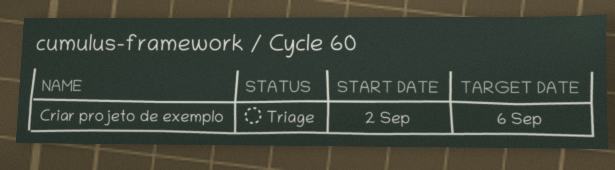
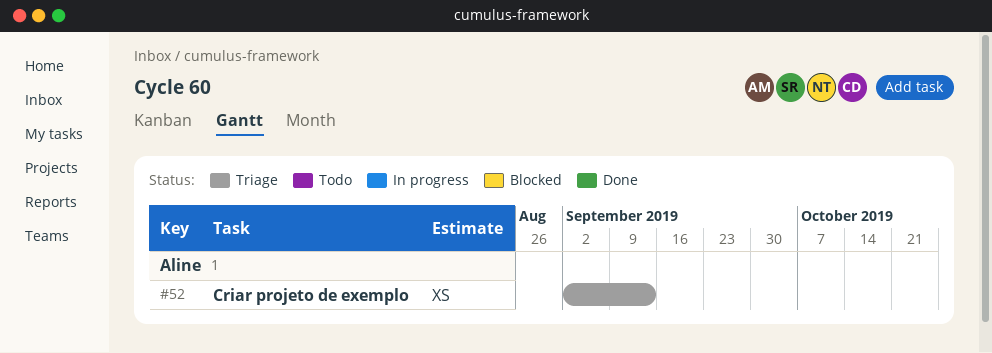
Criar projeto de exemplo, due: Sep 6 -> Sep 13

